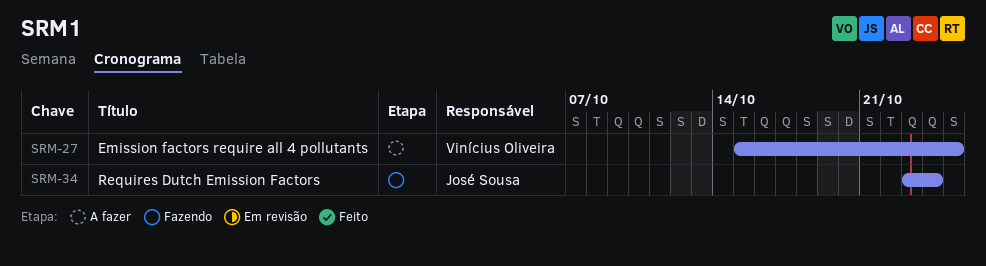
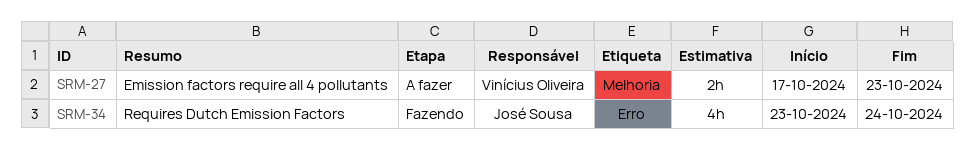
SRM-27, start: Oct 15 -> Oct 17
SRM-27, due: Oct 25 -> Oct 23

